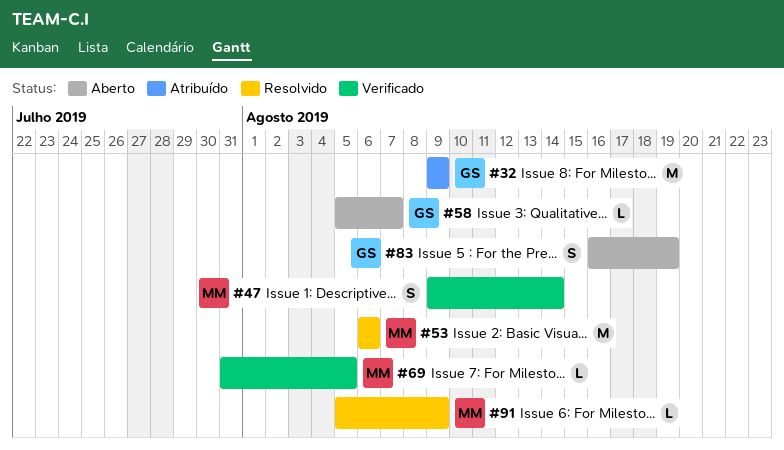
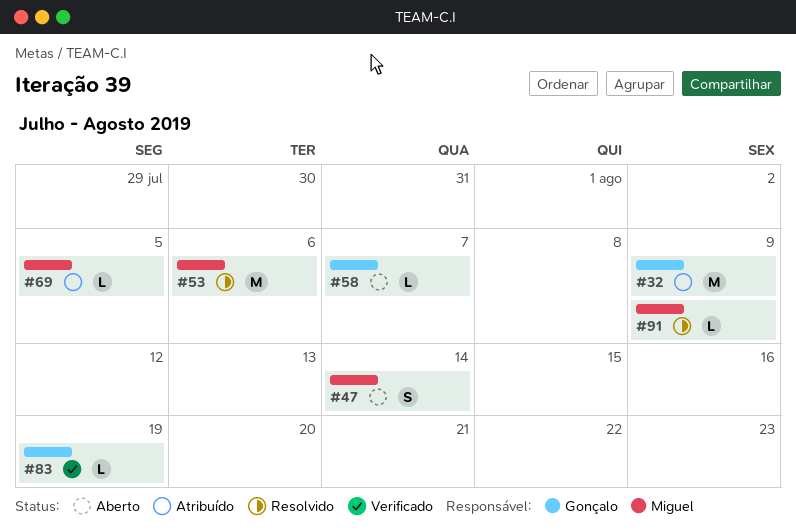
#47, status: Verificado -> Aberto
#69, status: Verificado -> Atribuído
#83, status: Aberto -> Verificado
#83, estimate: S -> L

